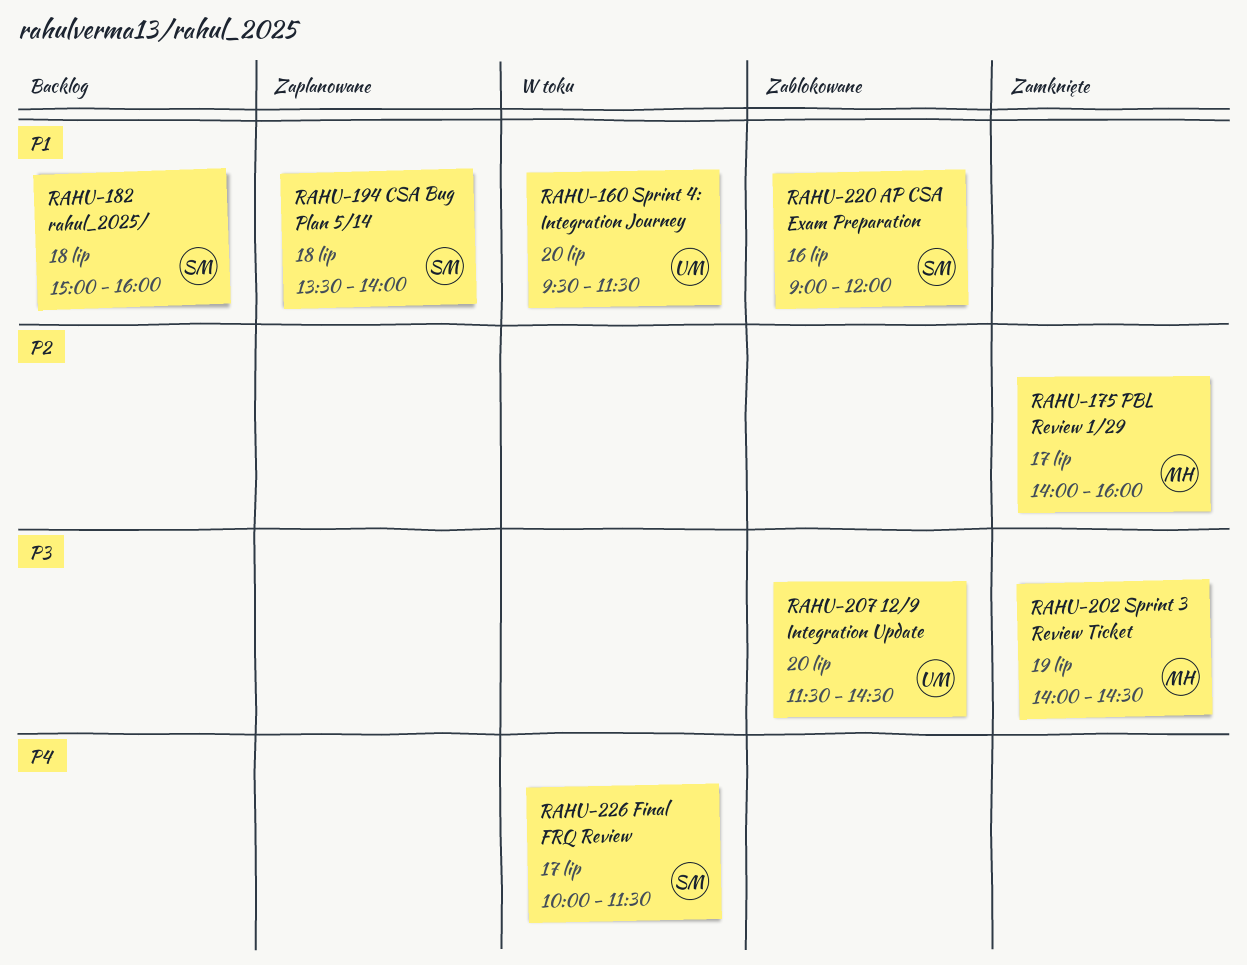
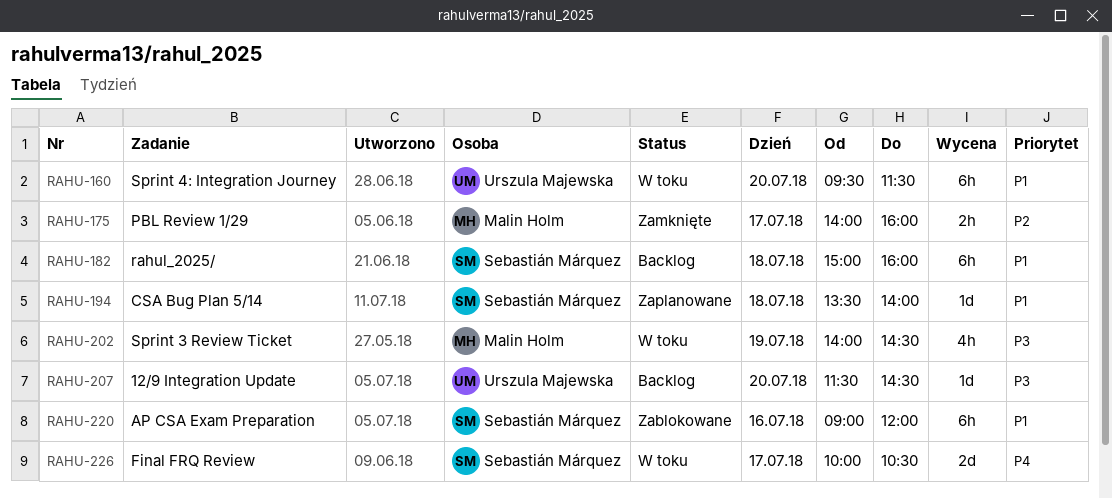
RAHU-202, status: Zamknięte -> W toku
RAHU-207, status: Zablokowane -> Backlog
RAHU-226, ends: 11:30 -> 10:30

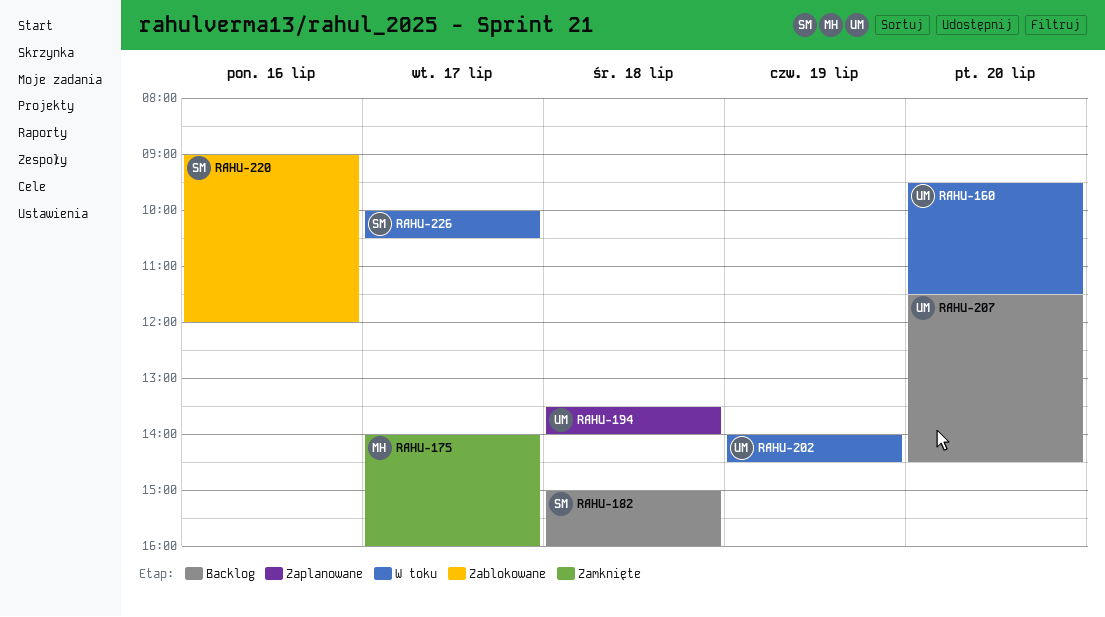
RAHU-194, owner: Sebastián Márquez -> Urszula Majewska
RAHU-202, owner: Malin Holm -> Urszula Majewska

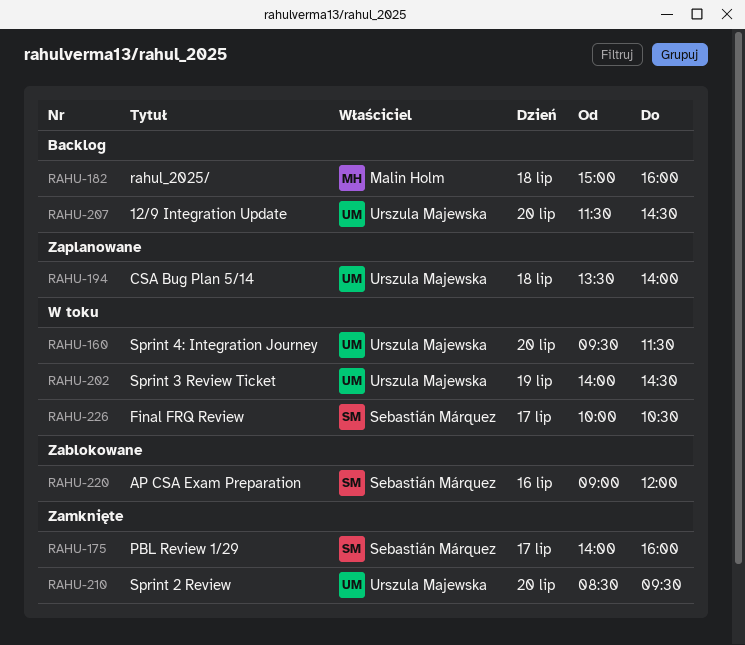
RAHU-175, owner: Malin Holm -> Sebastián Márquez
RAHU-182, owner: Sebastián Márquez -> Malin Holm
RAHU-210: none -> present

